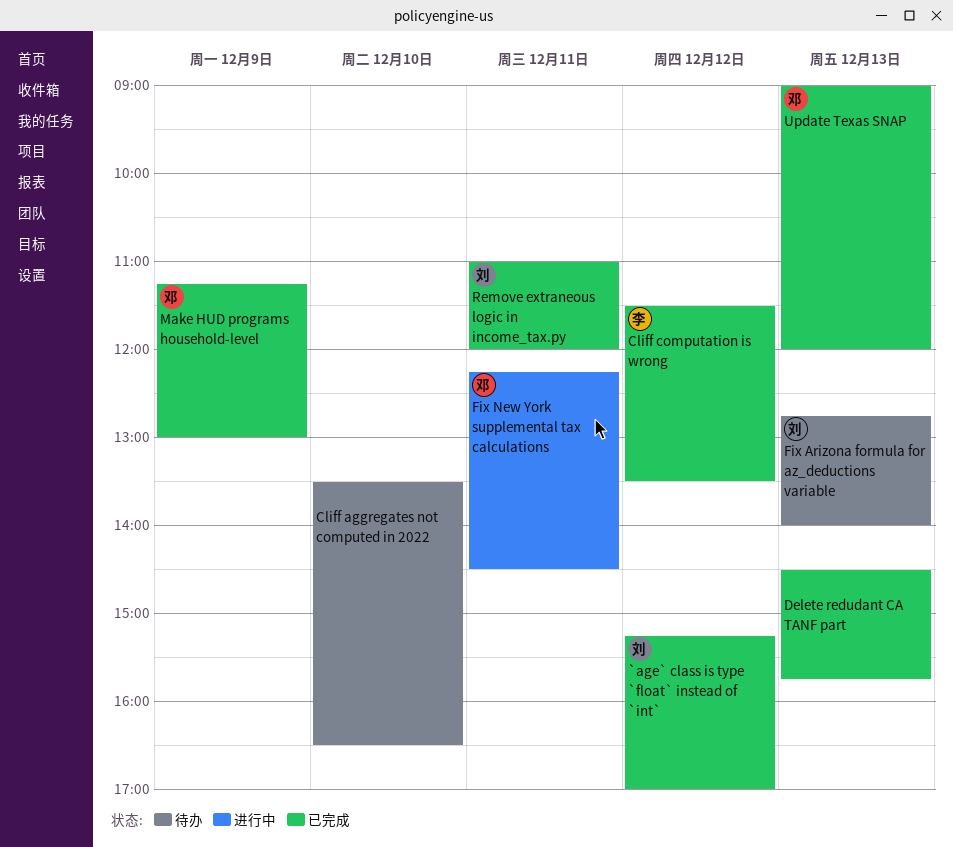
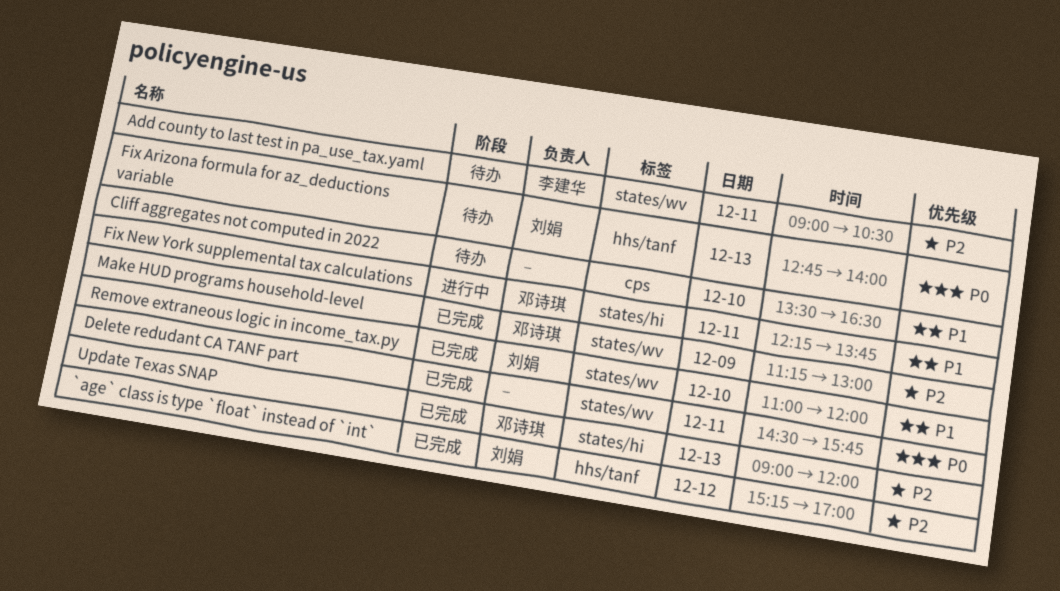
Add county to last test in pa_use_tax.yaml: none -> present
Cliff computation is wrong: present -> none
Delete redudant CA TANF part, day: Dec 13 -> Dec 11
Fix New York supplemental tax calculations, ends: 14:30 -> 13:45
Remove extraneous logic in income_tax.py, day: Dec 11 -> Dec 10

